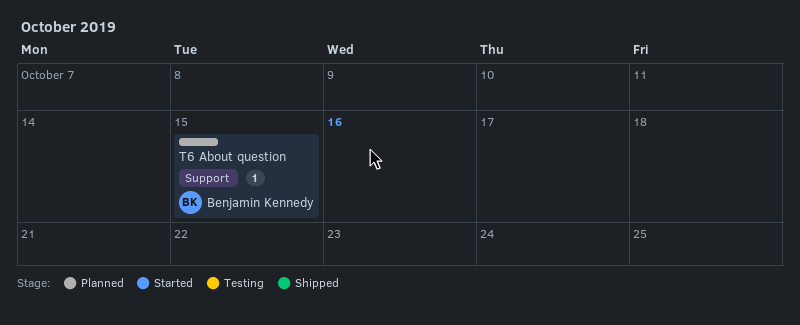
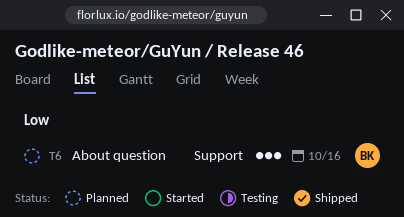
T6, estimate: 1 -> 3
T6, due: Oct 15 -> Oct 16

